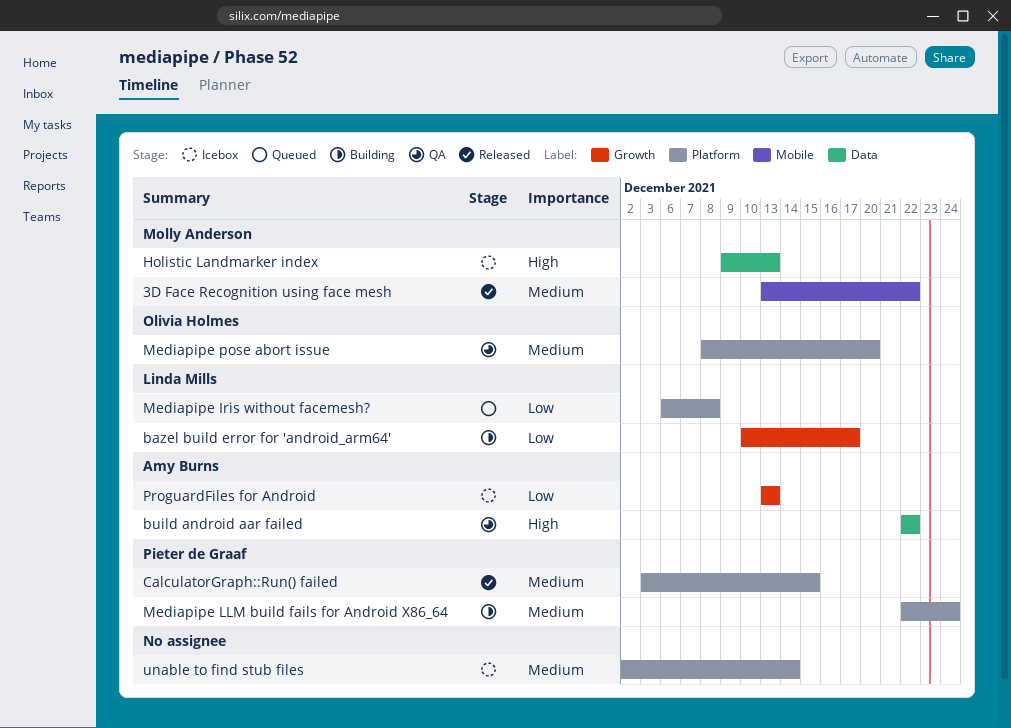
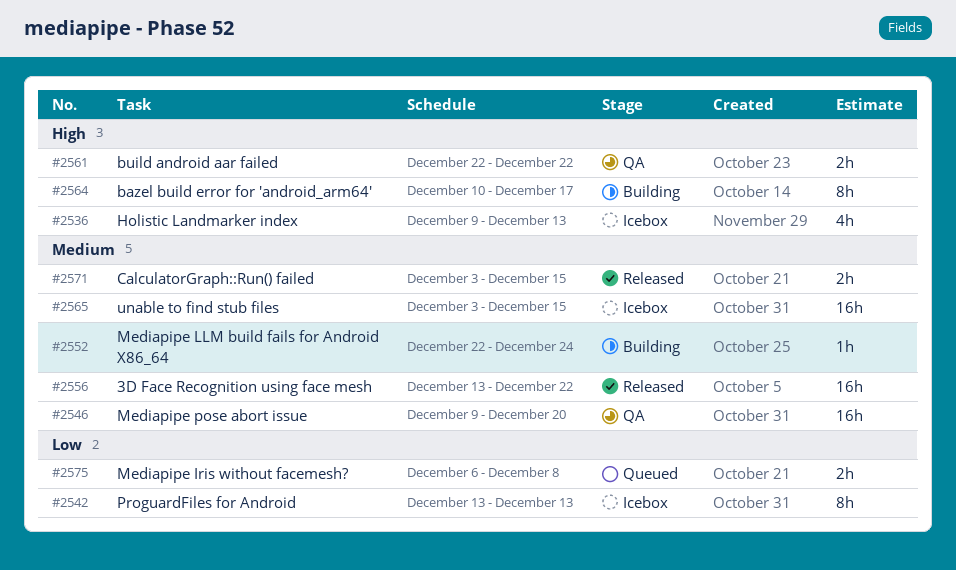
bazel build error for 'android_arm64', priority: Low -> High
Mediapipe pose abort issue, start: Dec 8 -> Dec 9
unable to find stub files, start: Dec 2 -> Dec 3
unable to find stub files, due: Dec 14 -> Dec 15

